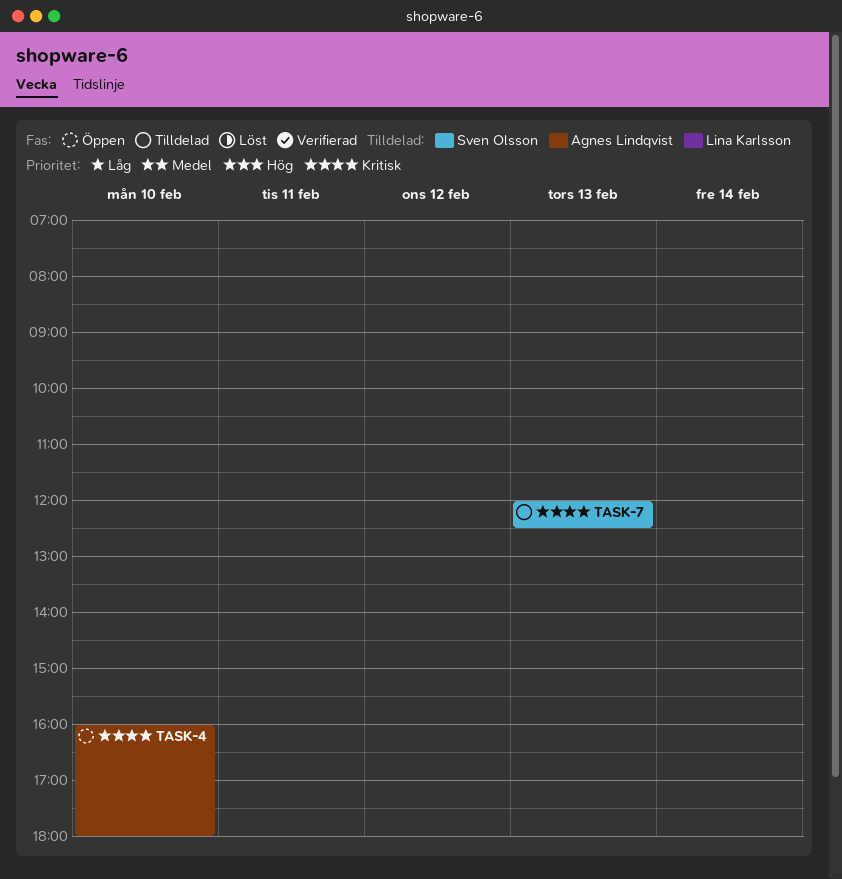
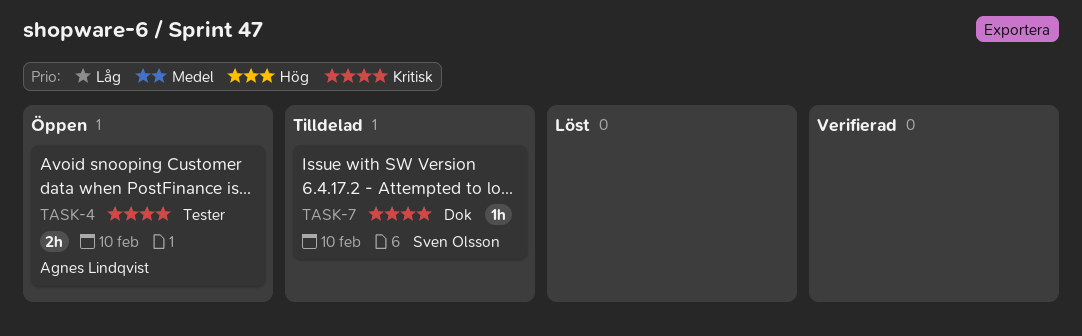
TASK-7, day: Feb 13 -> Feb 10

